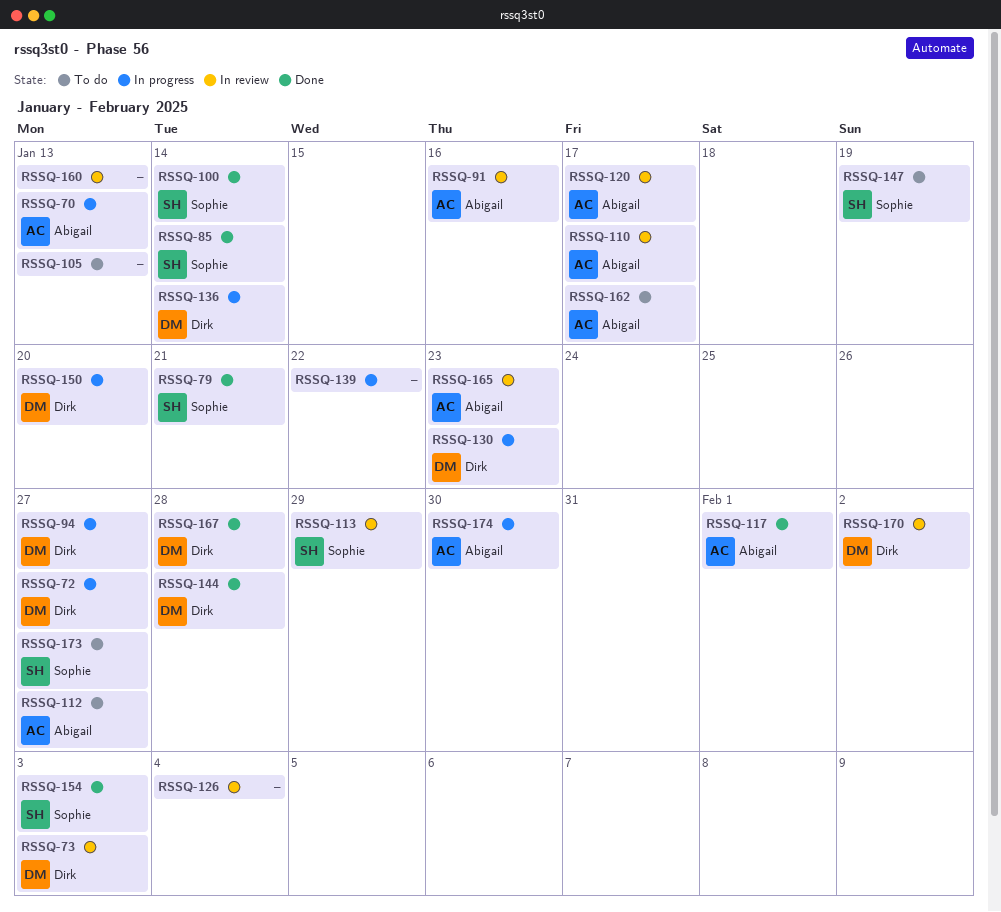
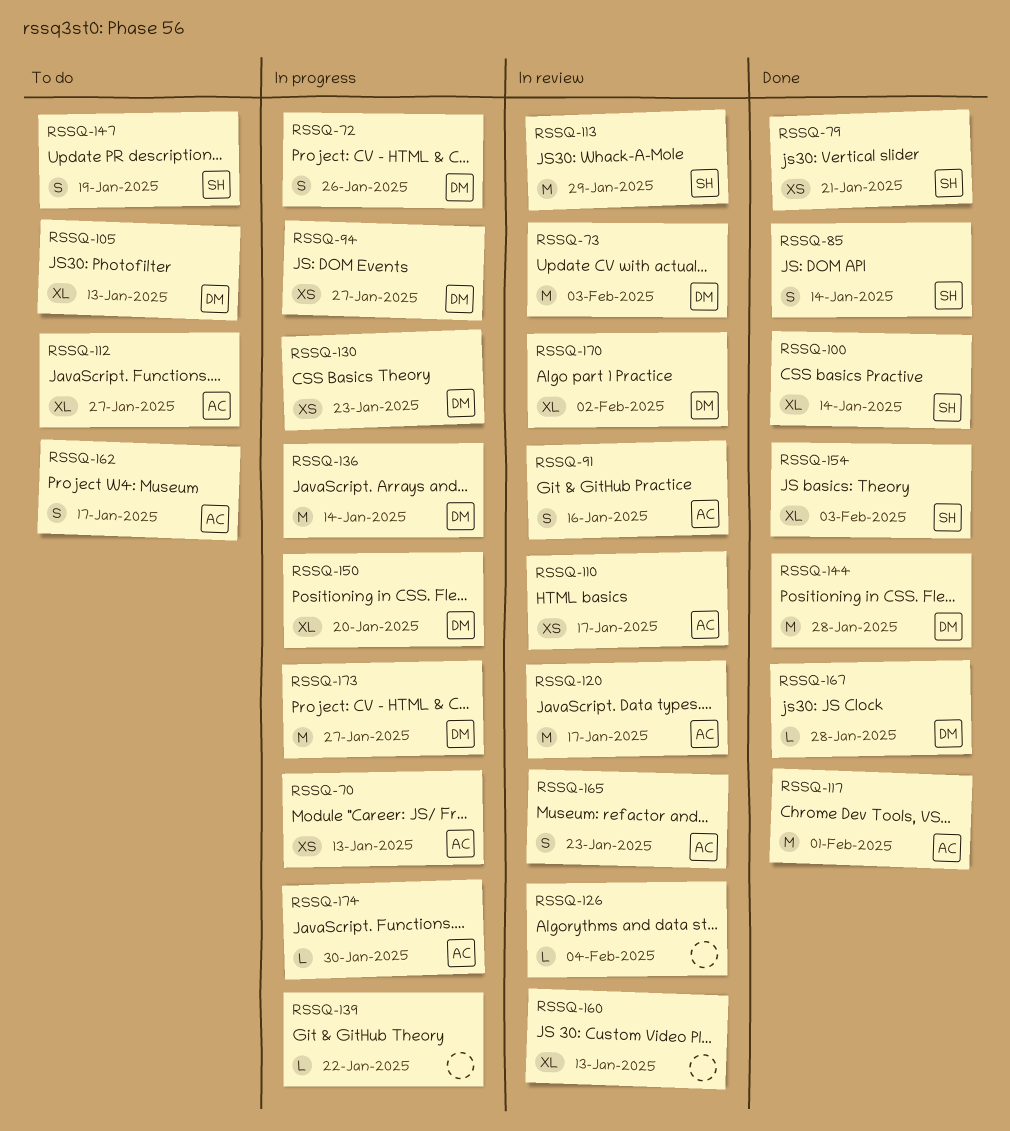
RSSQ-72, due: Jan 27 -> Jan 26
RSSQ-105, owner: none -> Dirk
RSSQ-173, status: To do -> In progress
RSSQ-173, owner: Sophie -> Dirk

